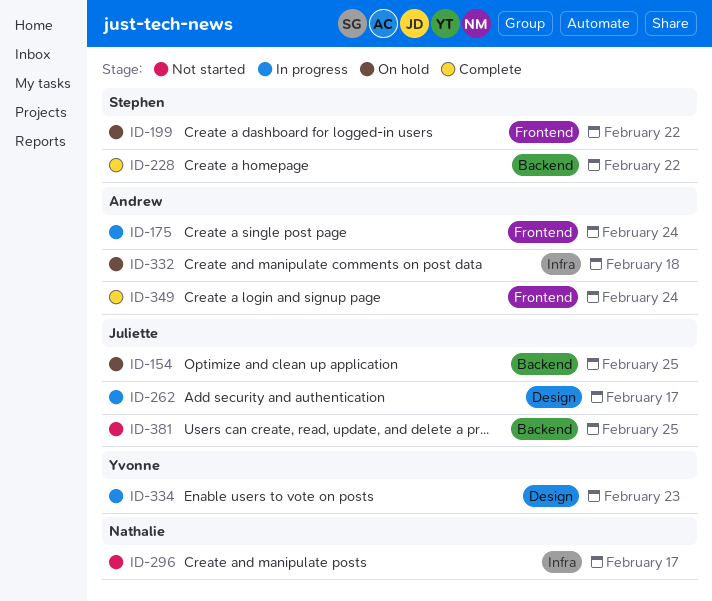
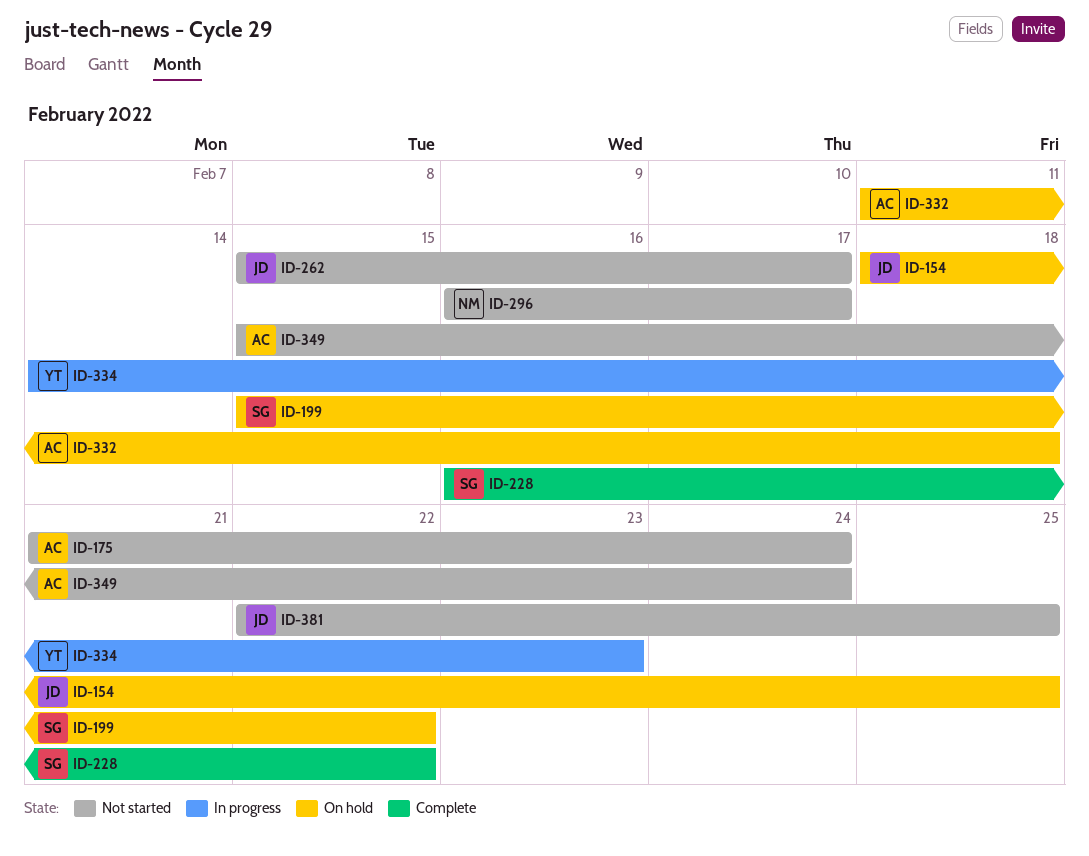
ID-175, status: In progress -> Not started
ID-262, status: In progress -> Not started
ID-349, status: Complete -> Not started

